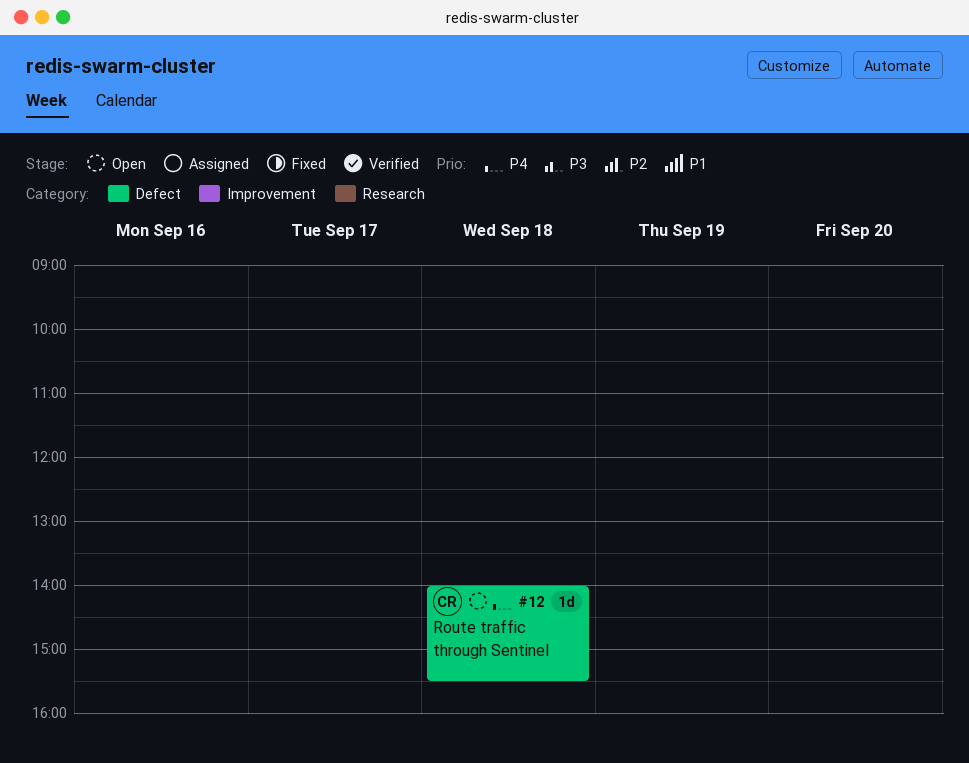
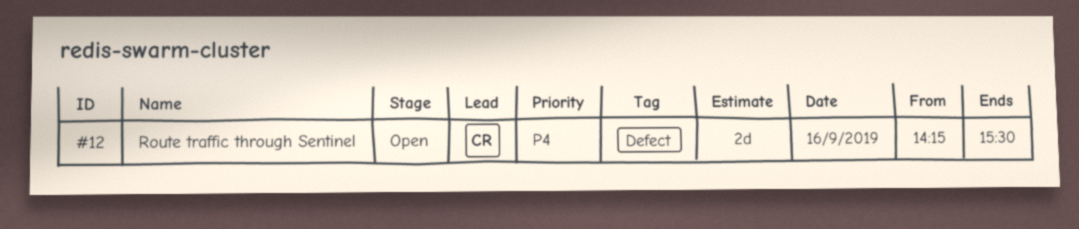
#12, estimate: 1d -> 2d
#12, day: Sep 18 -> Sep 16
#12, begins: 14:00 -> 14:15

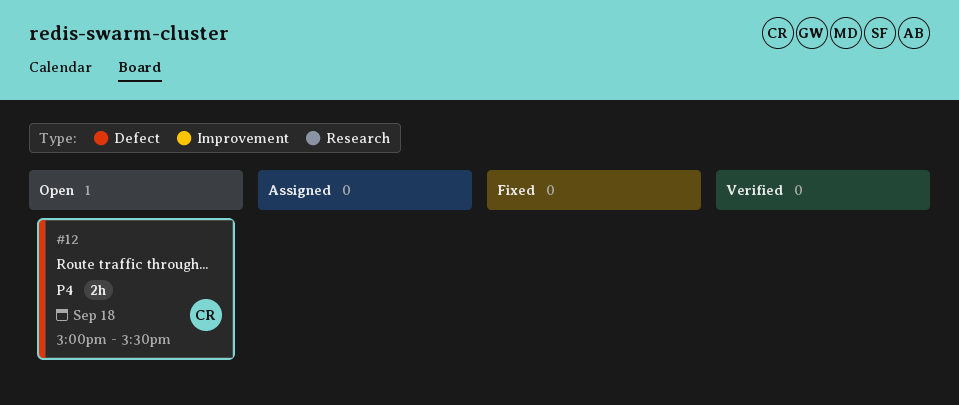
#12, estimate: 2d -> 2h
#12, day: Sep 16 -> Sep 18
#12, begins: 14:15 -> 15:00

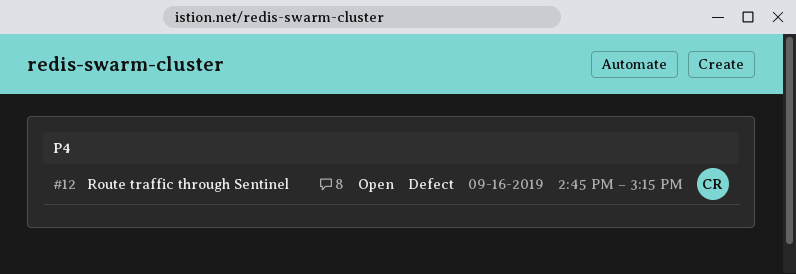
#12, day: Sep 18 -> Sep 16
#12, begins: 15:00 -> 14:45
#12, ends: 15:30 -> 15:15

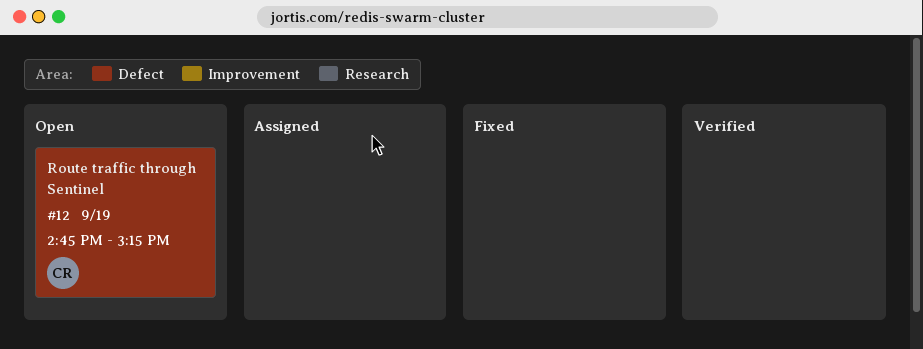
#12, day: Sep 16 -> Sep 19

